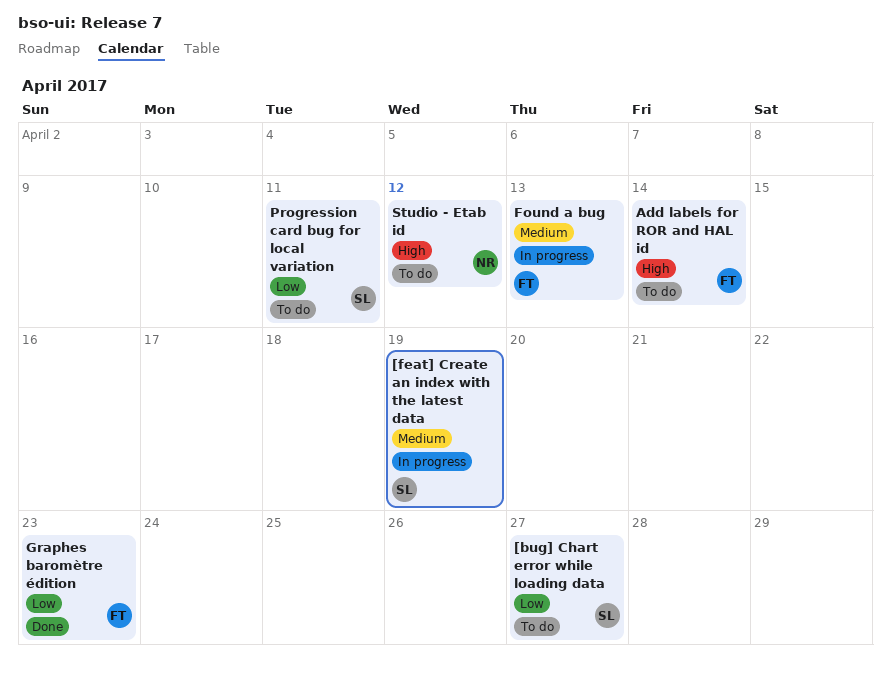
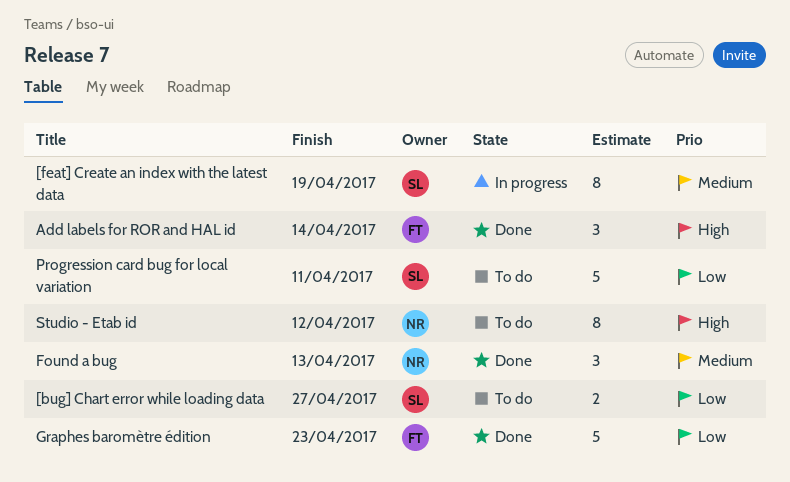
Add labels for ROR and HAL id, status: To do -> Done
Found a bug, status: In progress -> Done
Found a bug, owner: FT -> NR

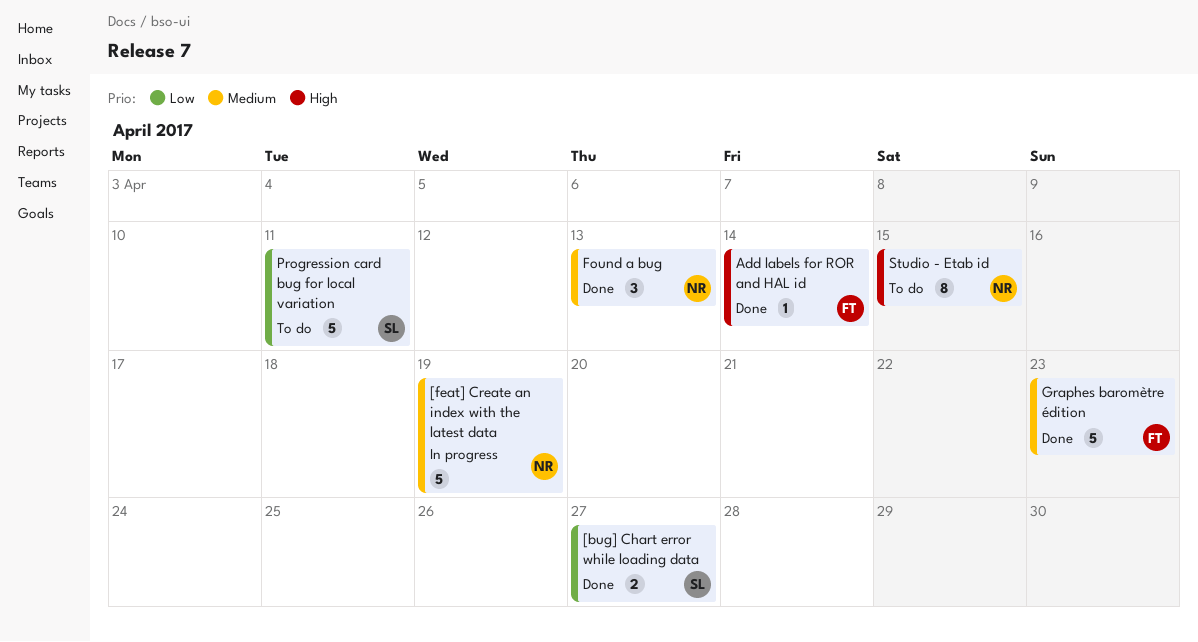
[bug] Chart error while loading data, status: To do -> Done
[feat] Create an index with the latest data, owner: SL -> NR
[feat] Create an index with the latest data, estimate: 8 -> 5
Add labels for ROR and HAL id, estimate: 3 -> 1
Graphes baromètre édition, priority: Low -> Medium
Studio - Etab id, due: Apr 12 -> Apr 15

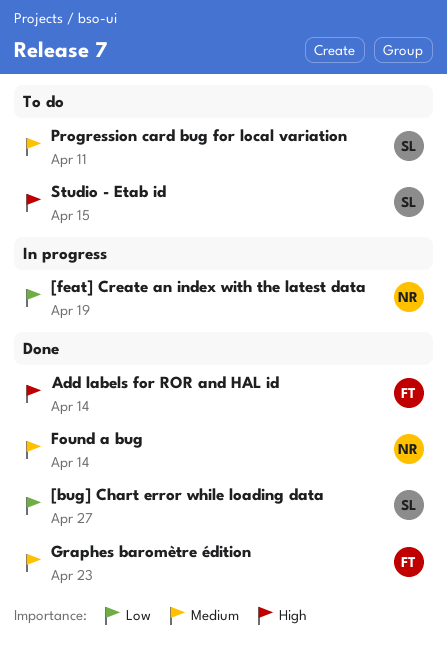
[feat] Create an index with the latest data, priority: Medium -> Low
Found a bug, due: Apr 13 -> Apr 14
Progression card bug for local variation, priority: Low -> Medium
Studio - Etab id, owner: NR -> SL

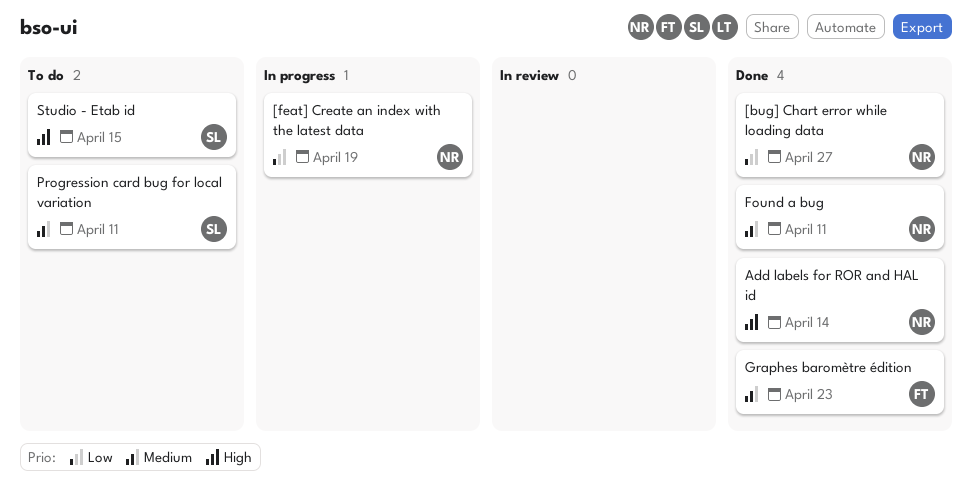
[bug] Chart error while loading data, owner: SL -> NR
Add labels for ROR and HAL id, owner: FT -> NR
Found a bug, due: Apr 14 -> Apr 11

